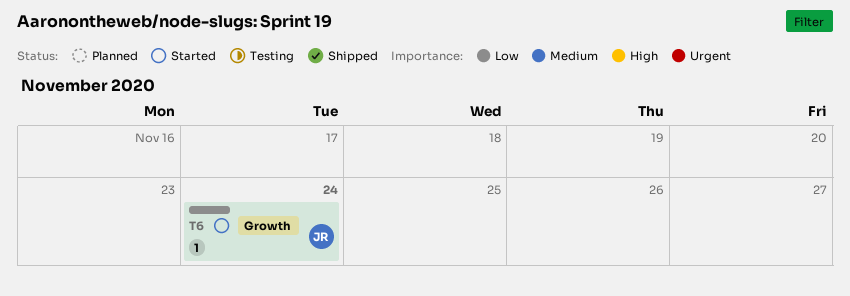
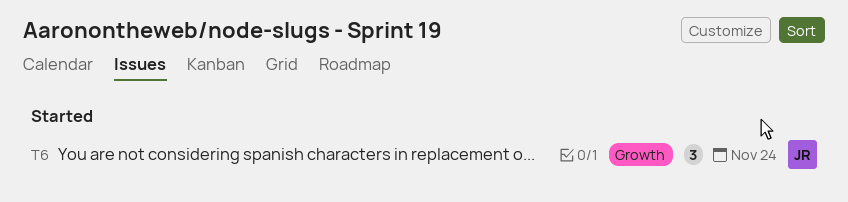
T6, estimate: 1 -> 3

